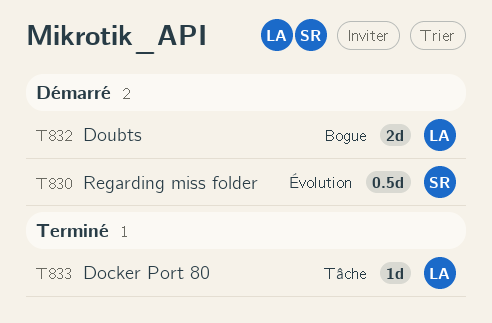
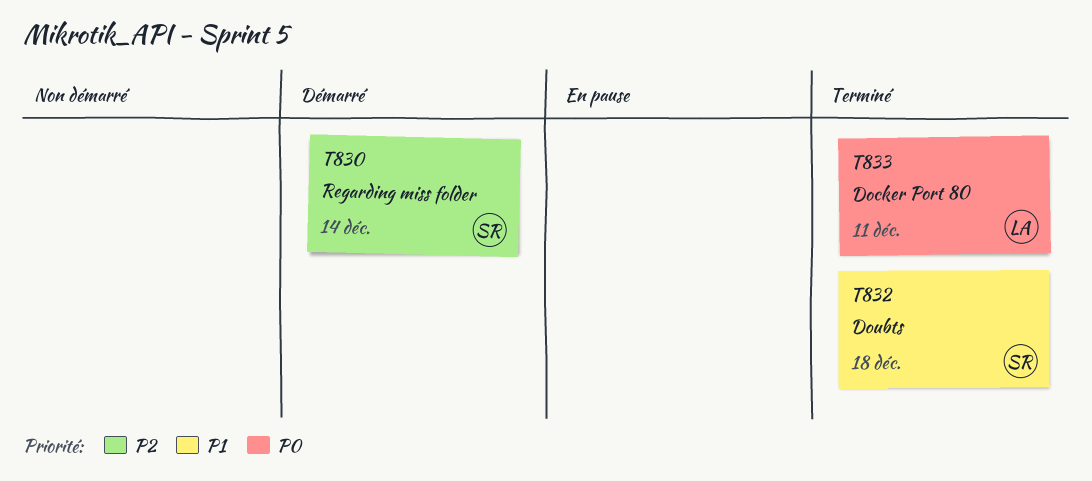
T832, status: Démarré -> Terminé
T832, owner: LA -> SR

